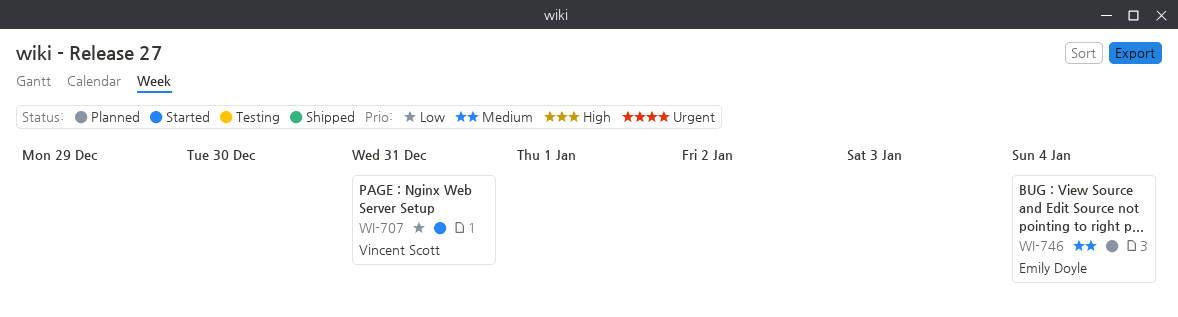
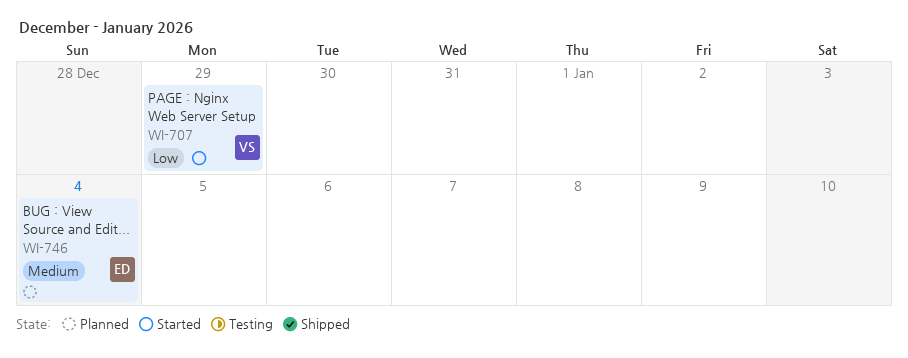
WI-707, due: Dec 31 -> Dec 29

